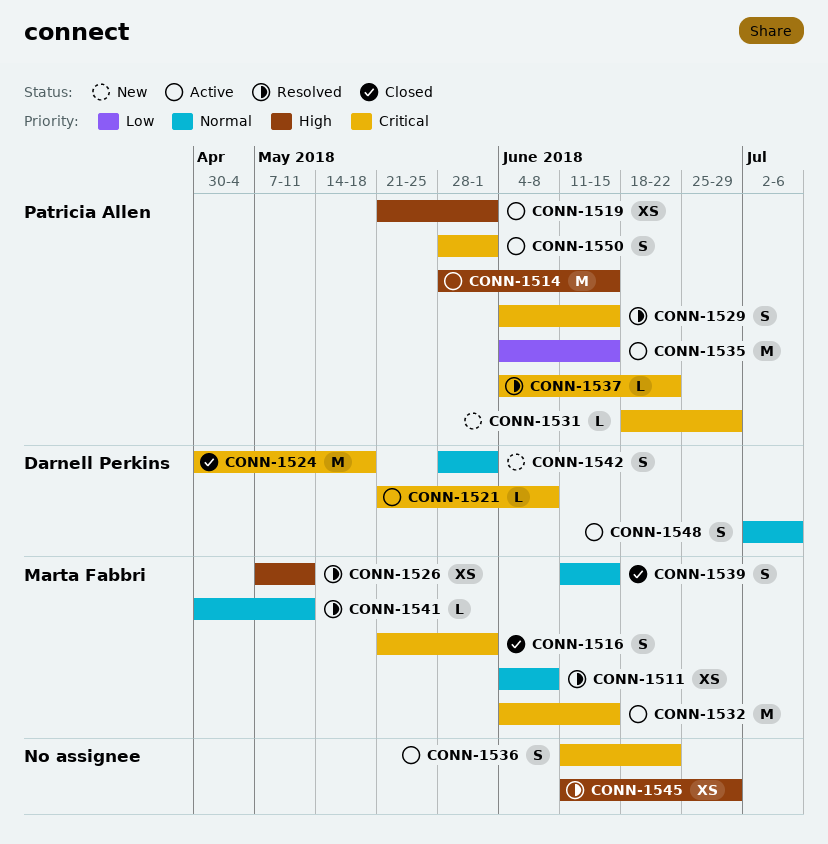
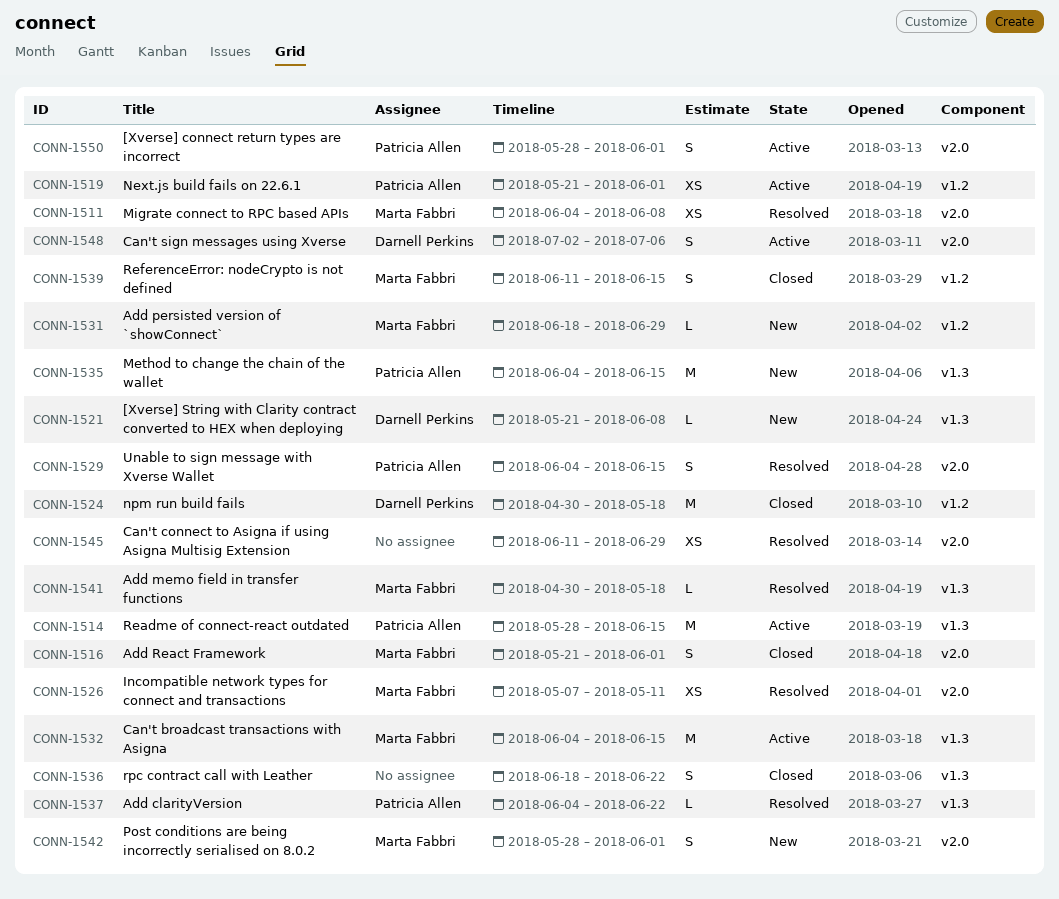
CONN-1521, status: Active -> New
CONN-1531, owner: Patricia Allen -> Marta Fabbri
CONN-1535, status: Active -> New
CONN-1536, status: Active -> Closed
CONN-1536, start: Jun 11 -> Jun 18
CONN-1541, due: May 11 -> May 18
CONN-1542, owner: Darnell Perkins -> Marta Fabbri

